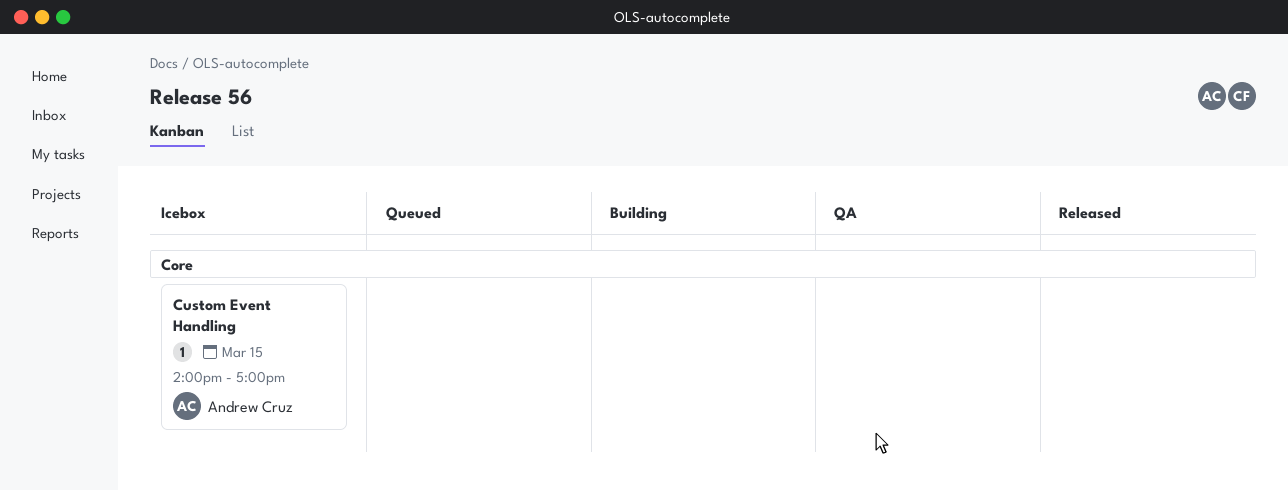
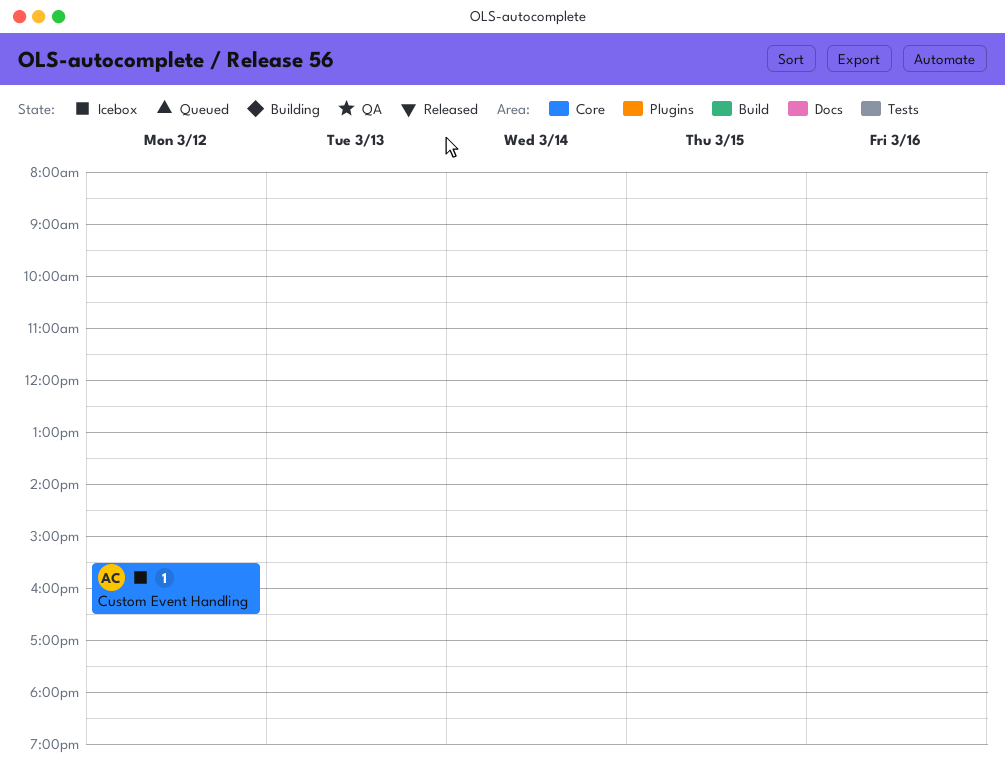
Custom Event Handling, day: Mar 15 -> Mar 12
Custom Event Handling, begins: 14:00 -> 15:30
Custom Event Handling, ends: 17:00 -> 16:30

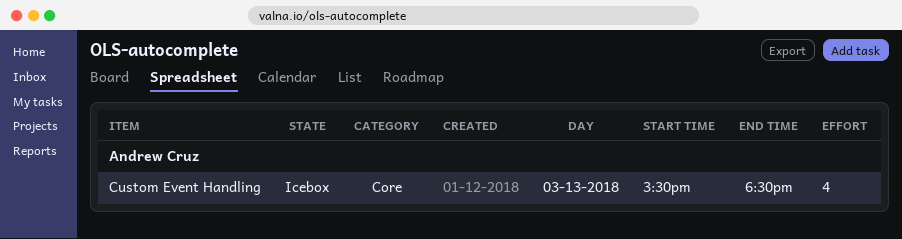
Custom Event Handling, estimate: 1 -> 4
Custom Event Handling, day: Mar 12 -> Mar 13
Custom Event Handling, ends: 16:30 -> 18:30

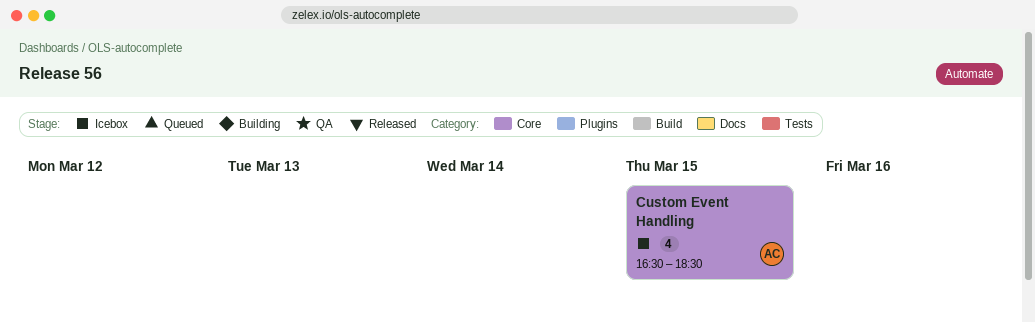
Custom Event Handling, day: Mar 13 -> Mar 15
Custom Event Handling, begins: 15:30 -> 16:30

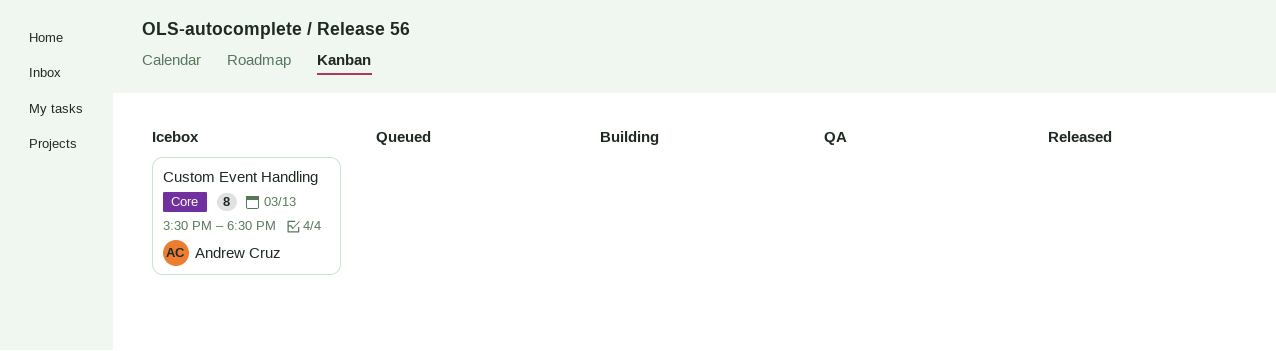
Custom Event Handling, estimate: 4 -> 8
Custom Event Handling, day: Mar 15 -> Mar 13
Custom Event Handling, begins: 16:30 -> 15:30

